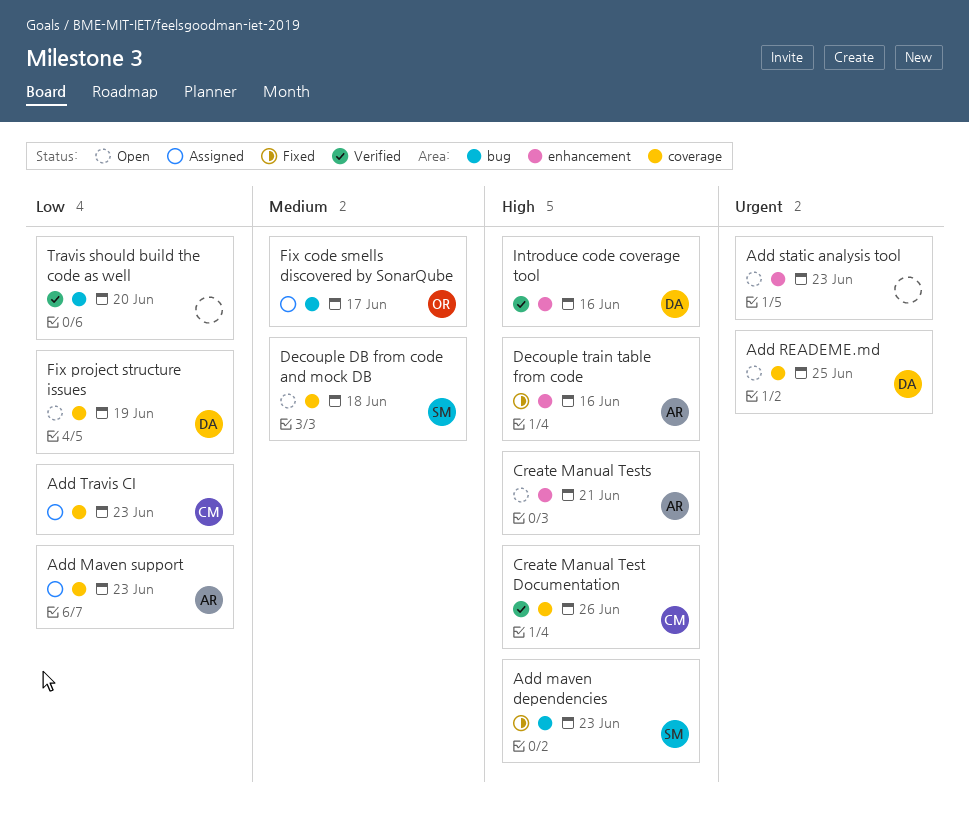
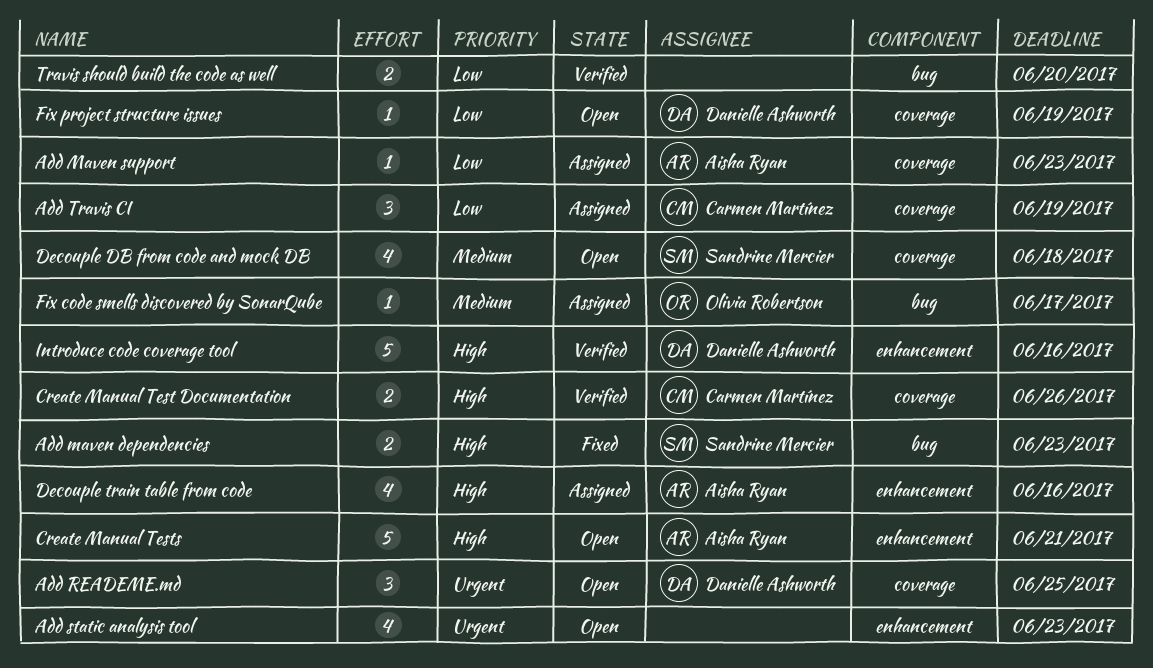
Add Travis CI, due: Jun 23 -> Jun 19
Decouple train table from code, status: Fixed -> Assigned

